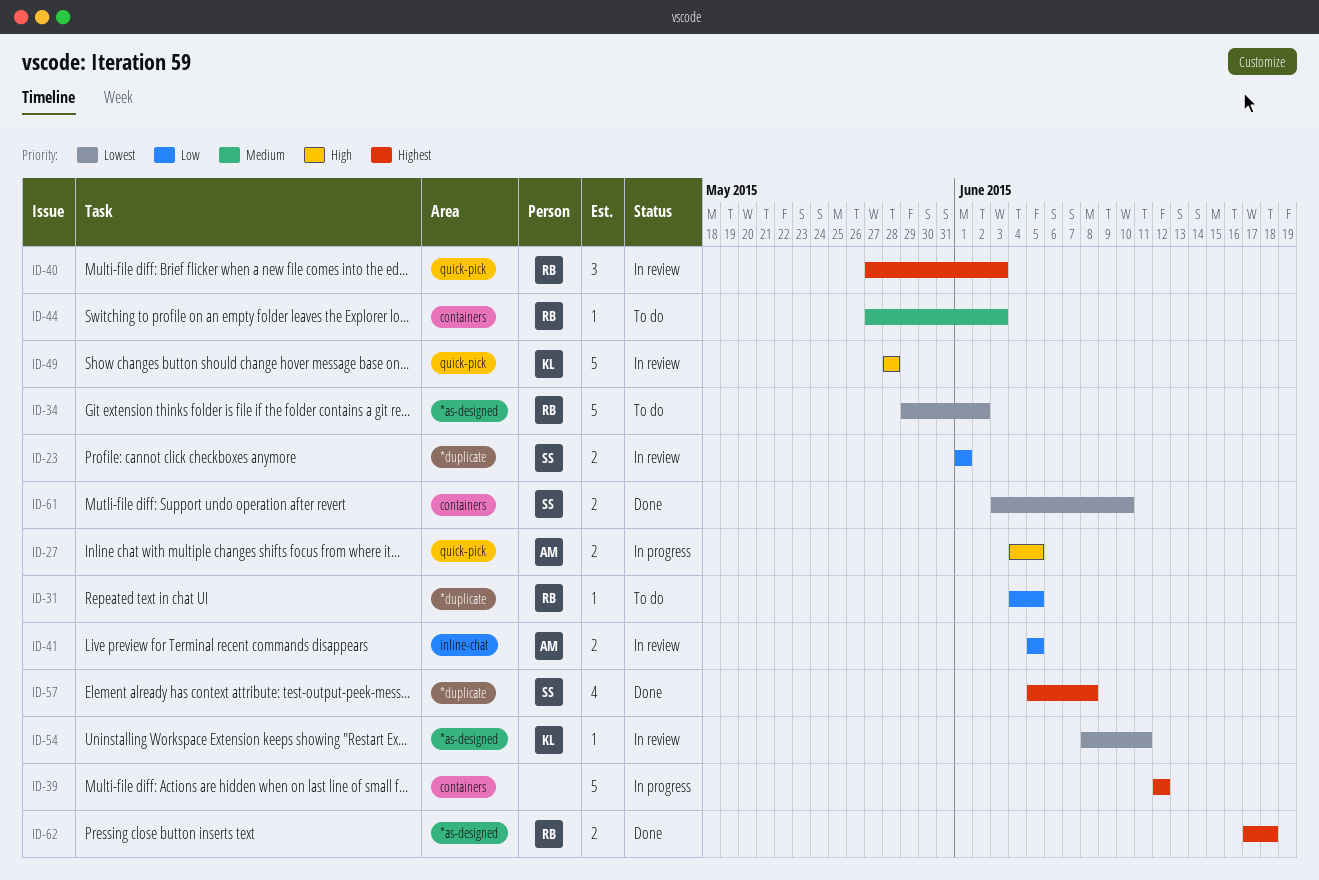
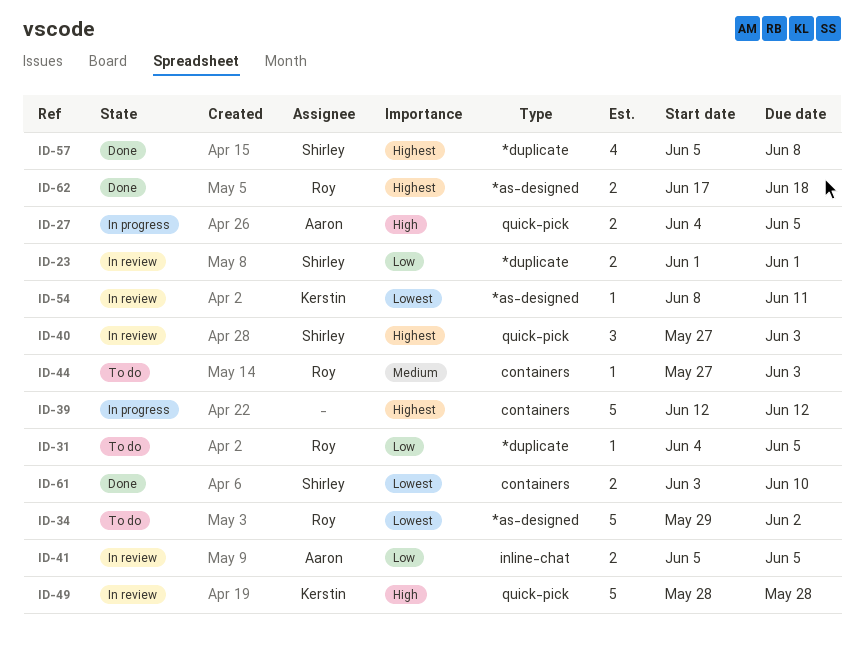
ID-40, owner: Roy -> Shirley

